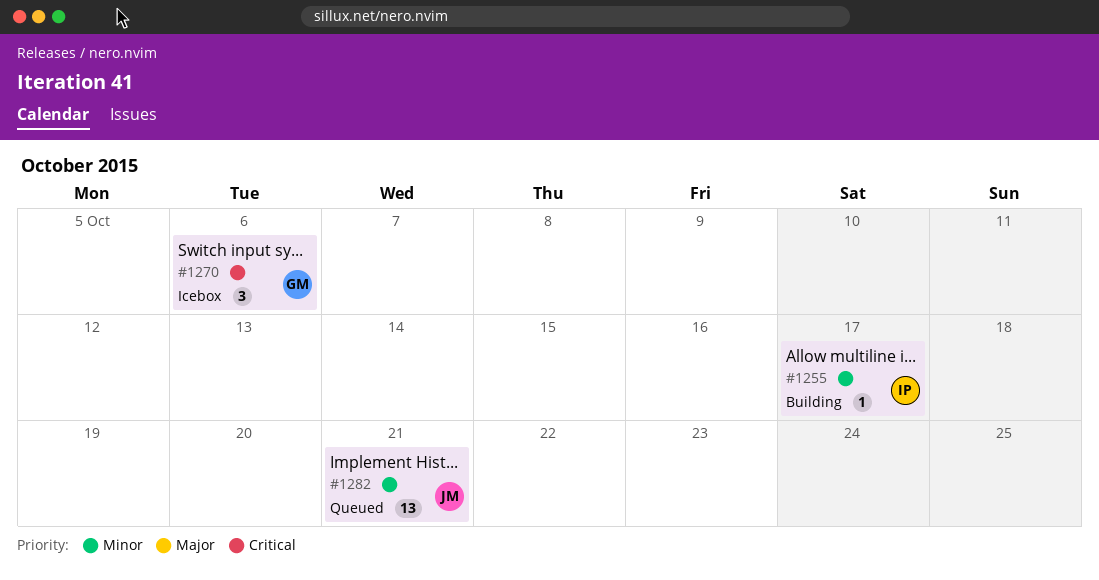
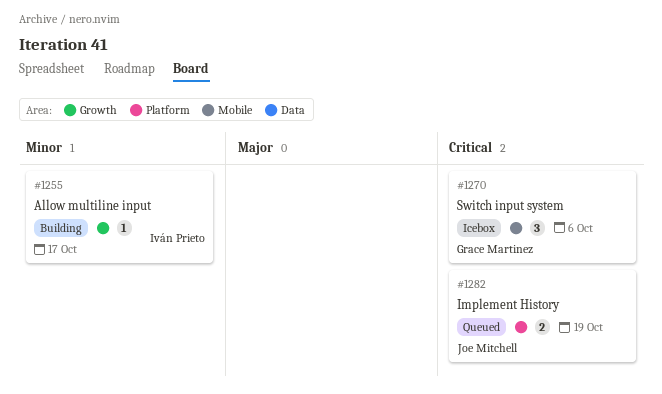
#1282, priority: Minor -> Critical
#1282, estimate: 13 -> 2
#1282, due: Oct 21 -> Oct 19

